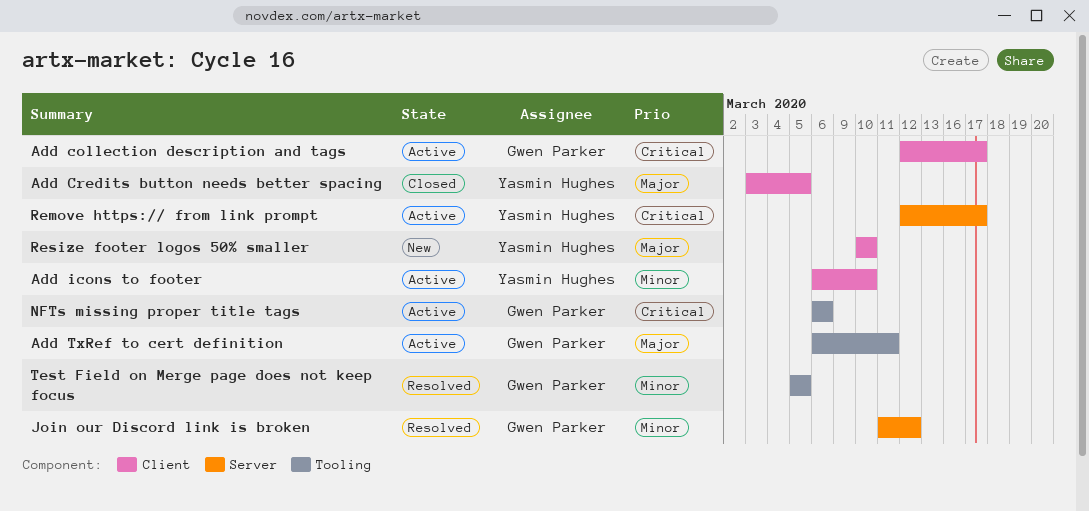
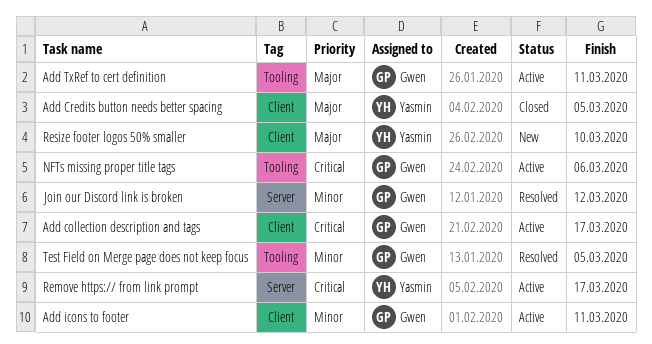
Add icons to footer, owner: Yasmin Hughes -> Gwen Parker
Add icons to footer, due: Mar 10 -> Mar 11

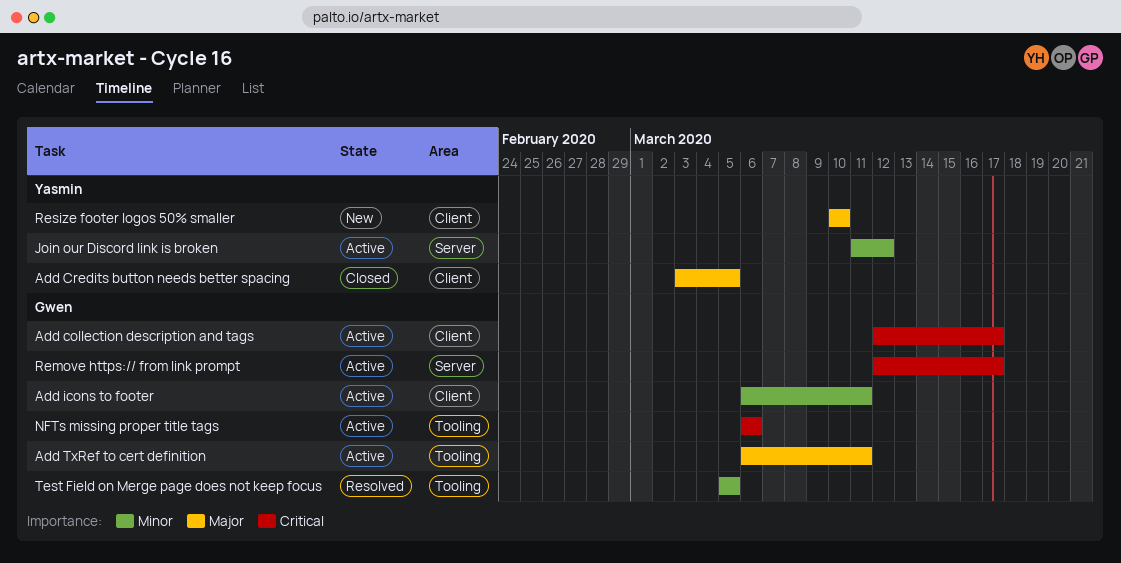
Join our Discord link is broken, status: Resolved -> Active
Join our Discord link is broken, owner: Gwen -> Yasmin
Remove https:// from link prompt, owner: Yasmin -> Gwen

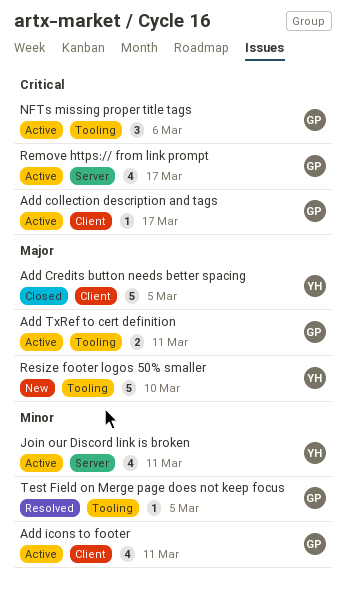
Join our Discord link is broken, due: Mar 12 -> Mar 11
Resize footer logos 50% smaller, label: Client -> Tooling

